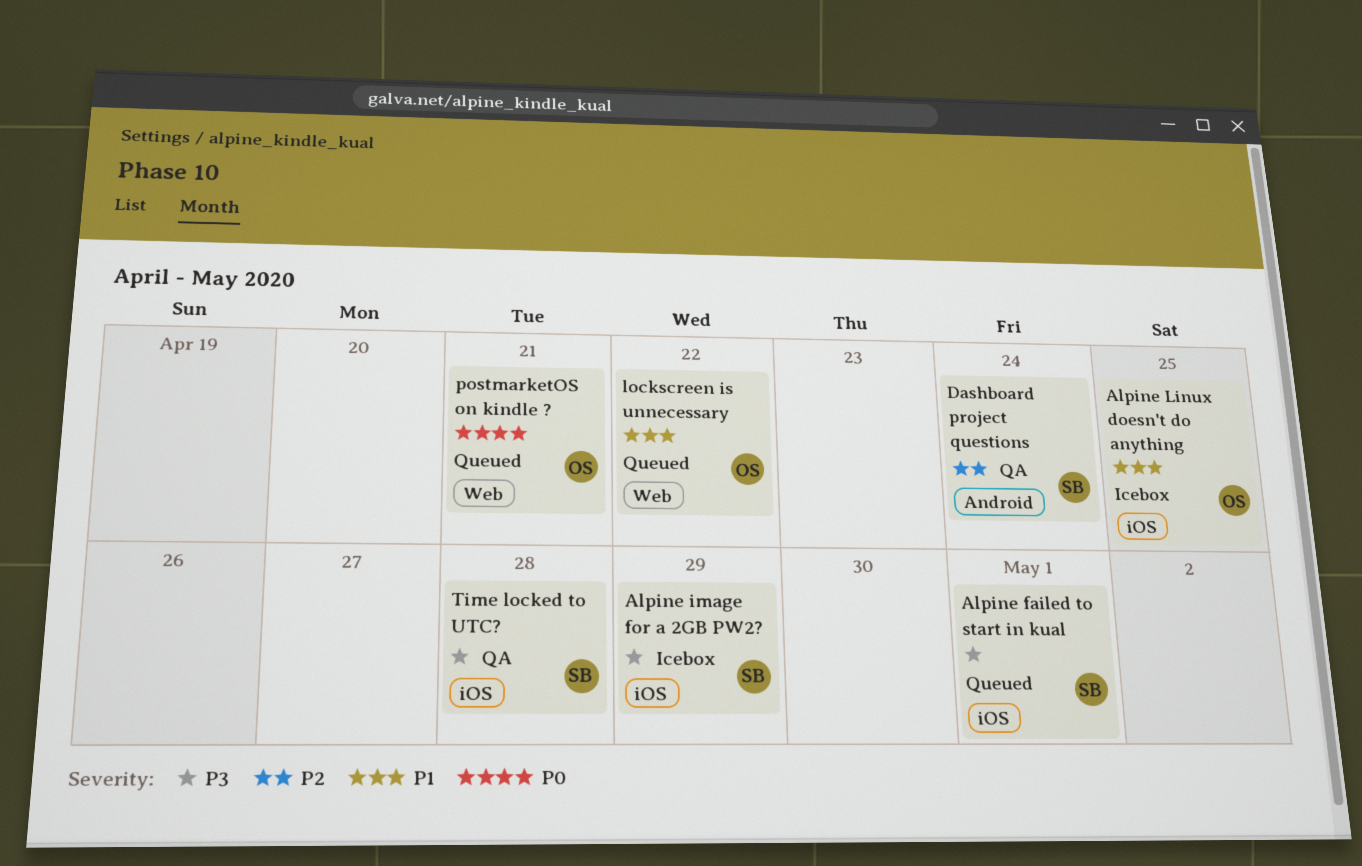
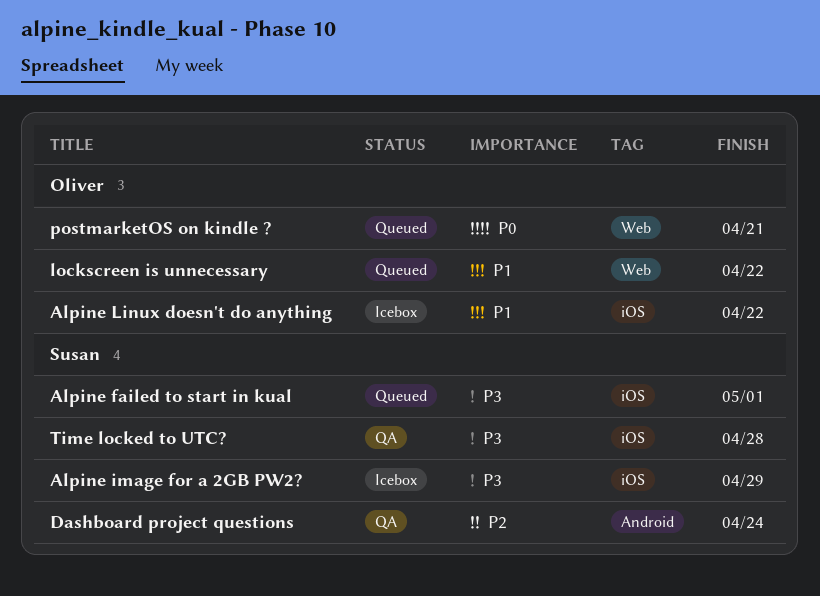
Alpine Linux doesn't do anything, due: Apr 25 -> Apr 22

